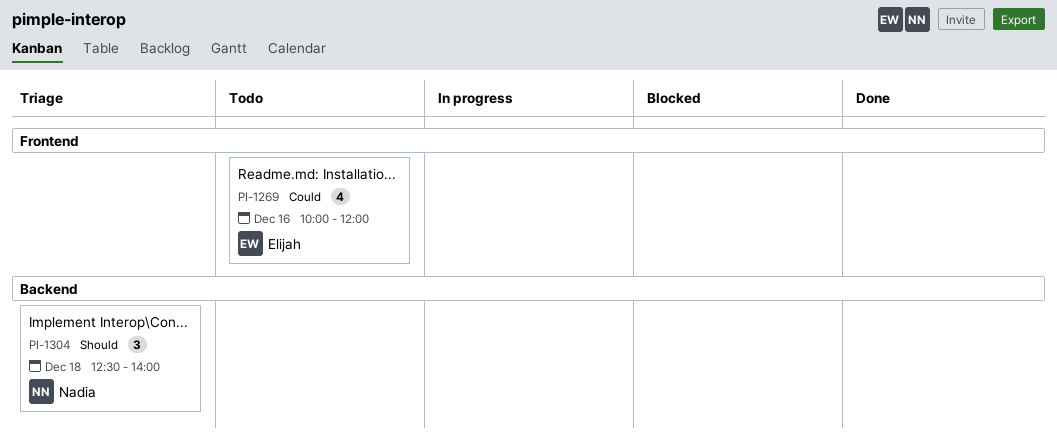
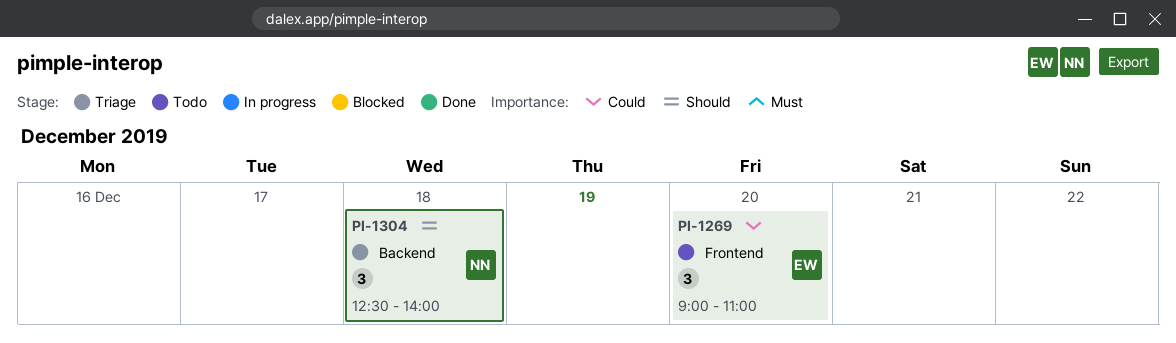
PI-1269, estimate: 4 -> 3
PI-1269, day: Dec 16 -> Dec 20
PI-1269, begins: 10:00 -> 09:00
PI-1269, ends: 12:00 -> 11:00

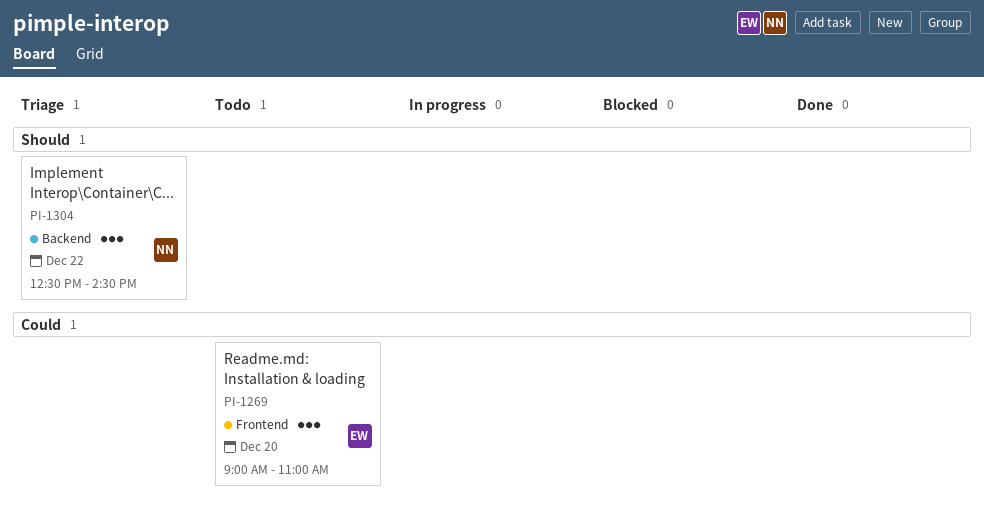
PI-1304, day: Dec 18 -> Dec 22
PI-1304, ends: 14:00 -> 14:30

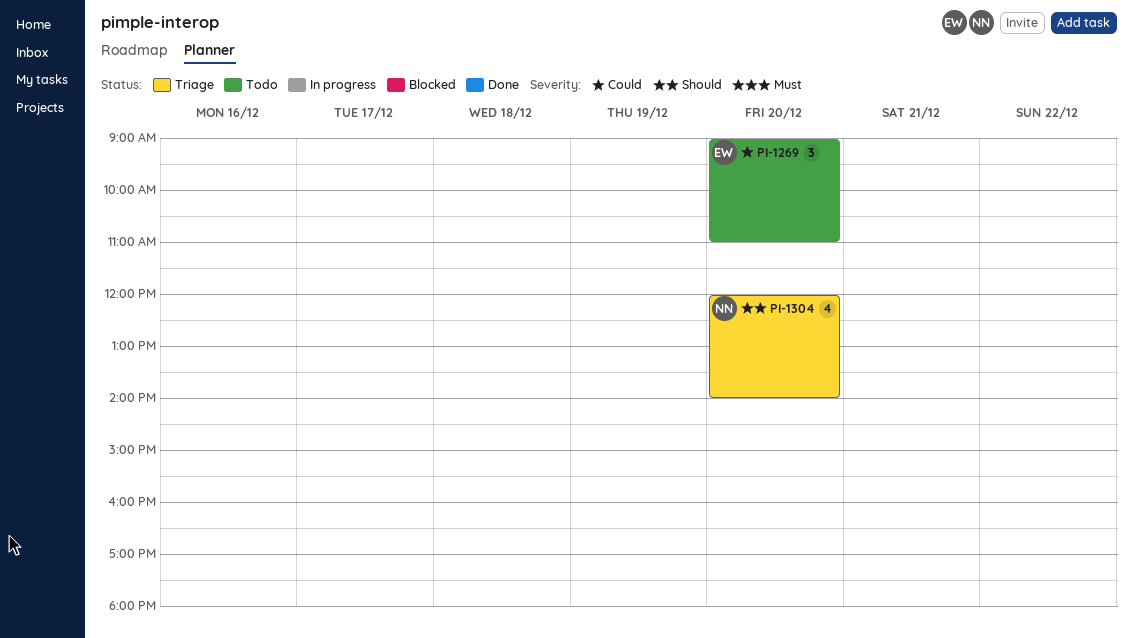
PI-1304, estimate: 3 -> 4
PI-1304, day: Dec 22 -> Dec 20
PI-1304, begins: 12:30 -> 12:00
PI-1304, ends: 14:30 -> 14:00

